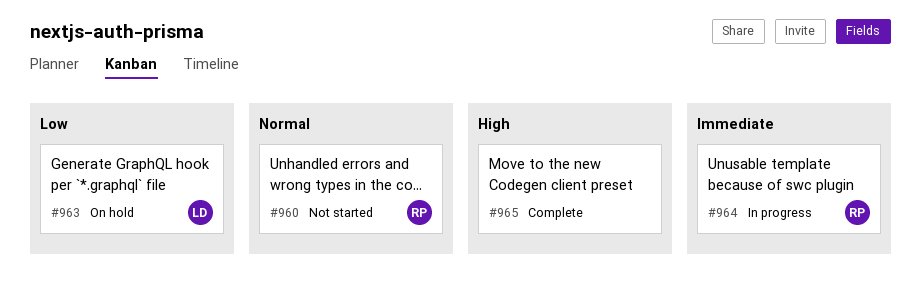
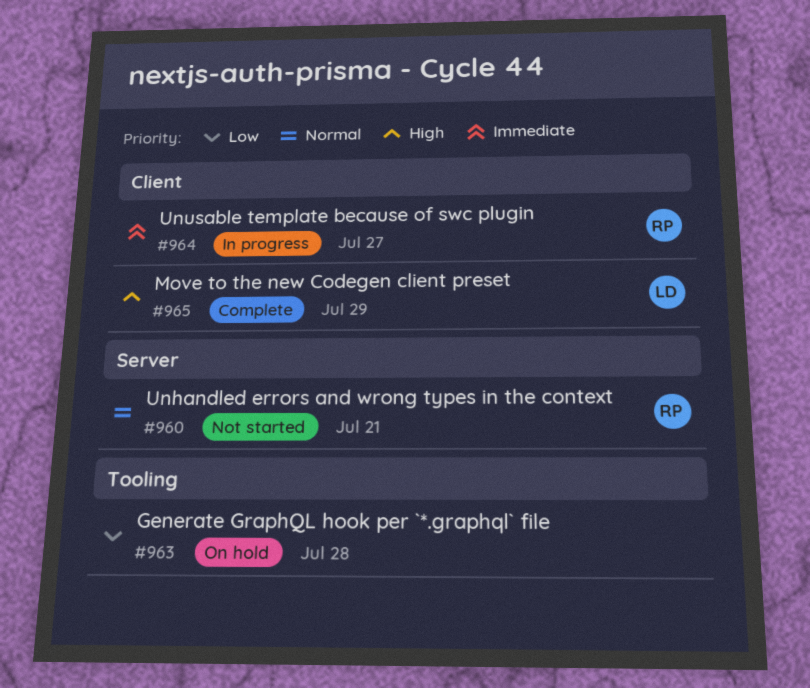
#963, owner: LD -> none
#965, owner: none -> LD

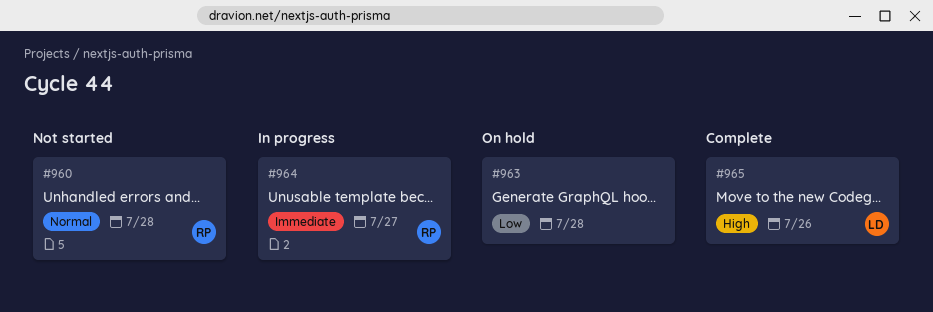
#960, due: Jul 21 -> Jul 28
#965, due: Jul 29 -> Jul 26

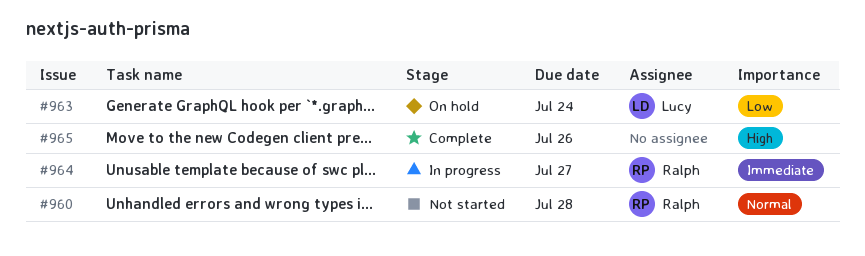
#963, owner: none -> Lucy
#963, due: Jul 28 -> Jul 24
#965, owner: Lucy -> none

